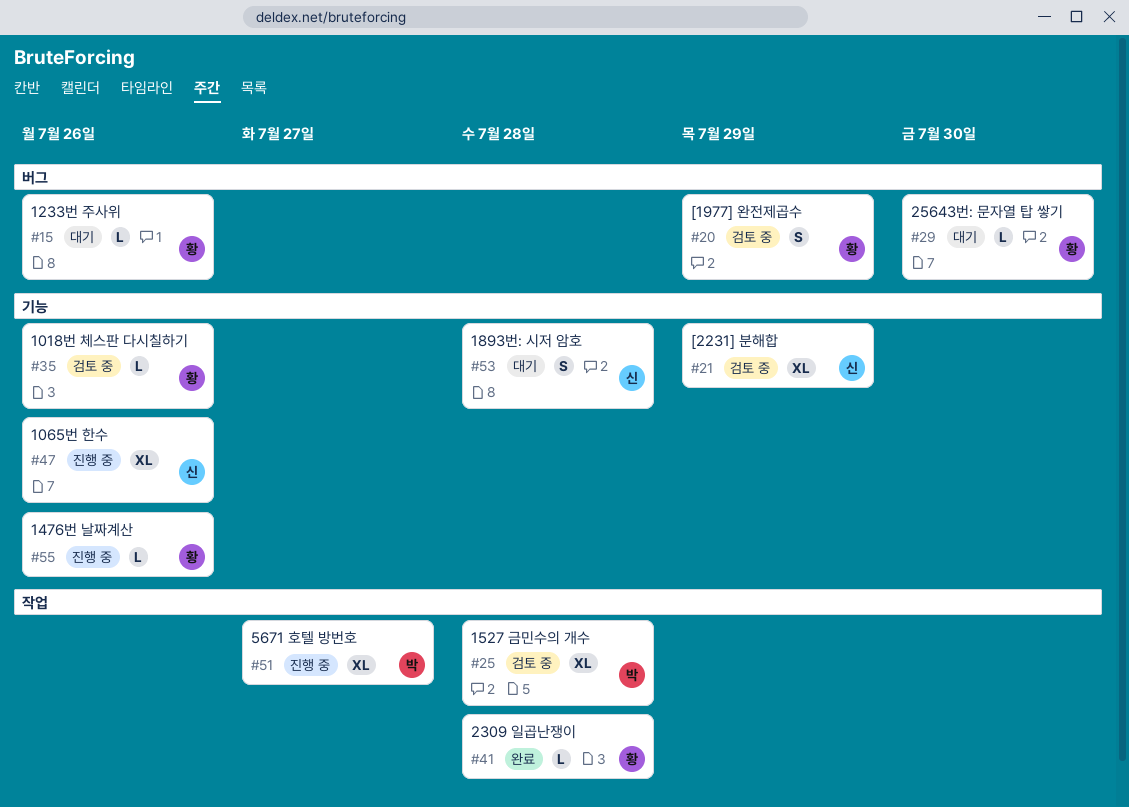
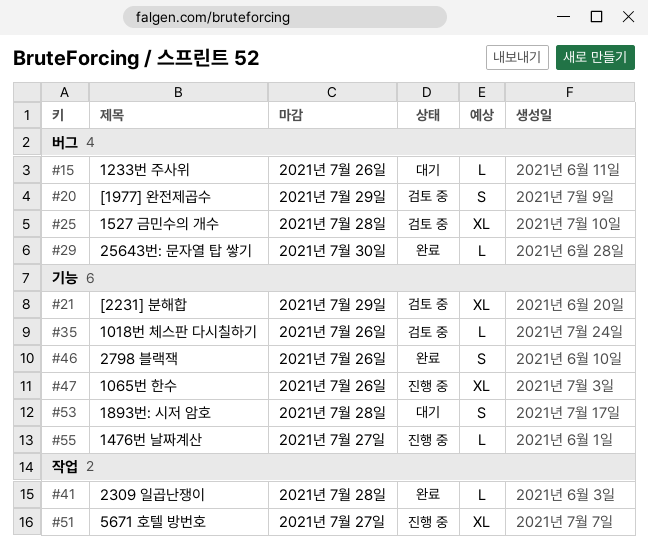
#25, label: 작업 -> 버그
#29, status: 대기 -> 완료
#46: none -> present
#55, due: Jul 26 -> Jul 27

